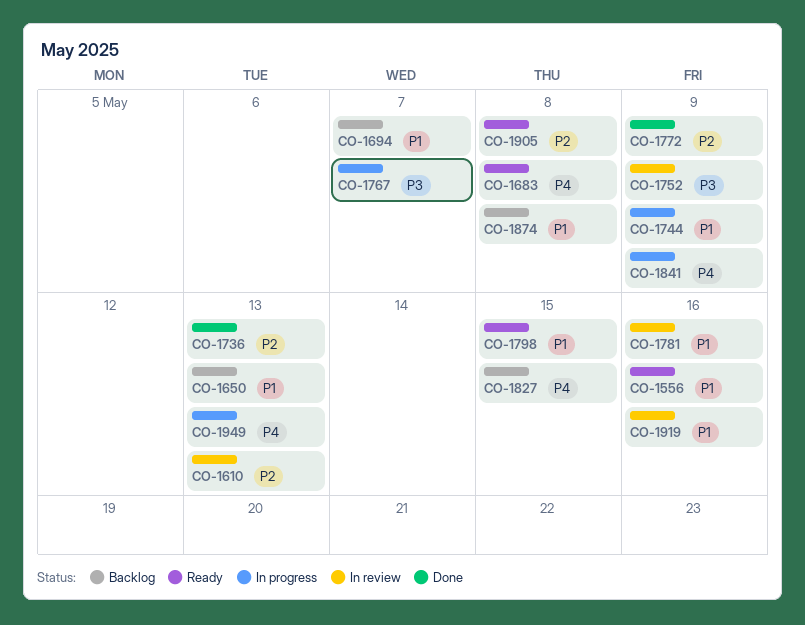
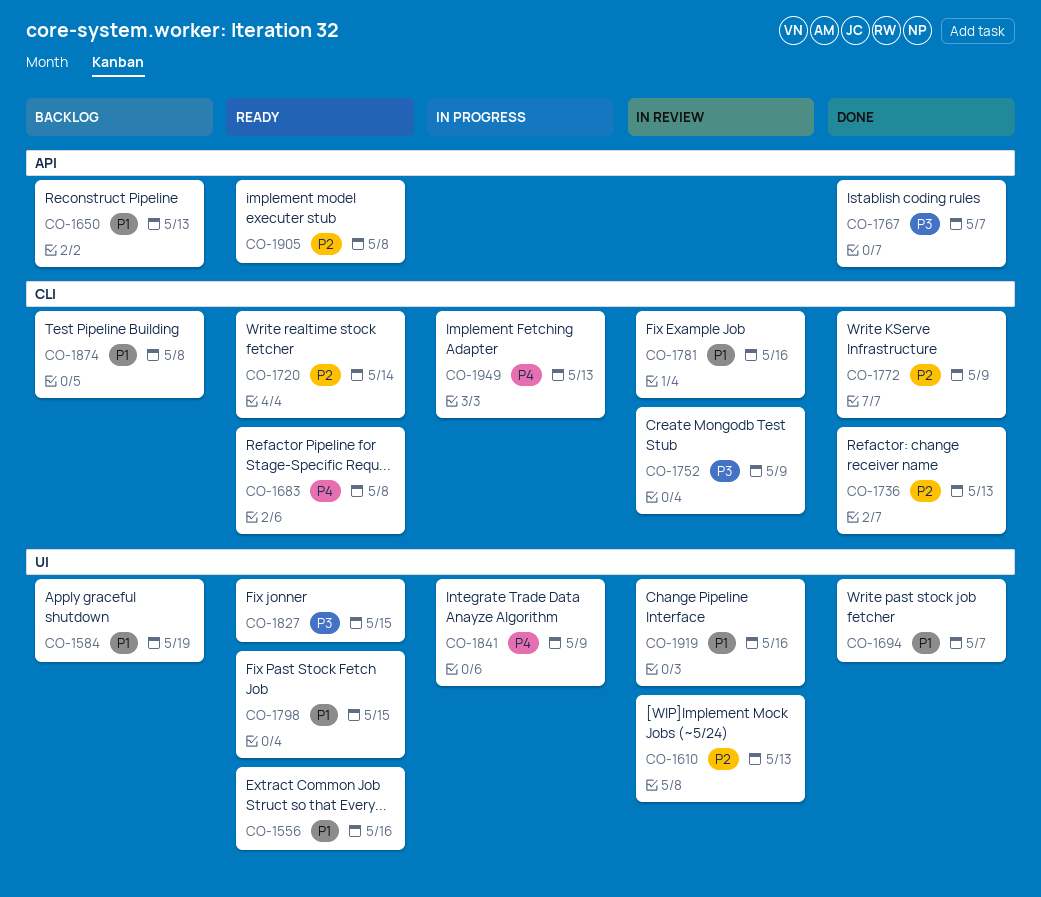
CO-1584: none -> present
CO-1694, status: Backlog -> Done
CO-1720: none -> present
CO-1744: present -> none
CO-1767, status: In progress -> Done
CO-1827, status: Backlog -> Ready
CO-1827, priority: P4 -> P3

